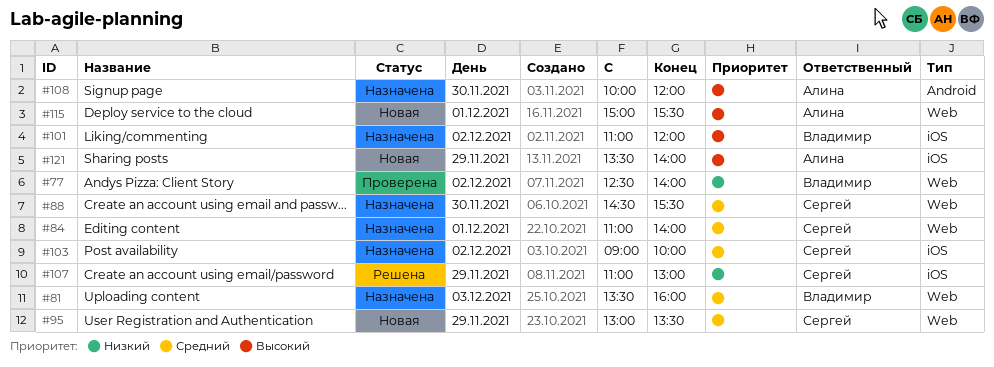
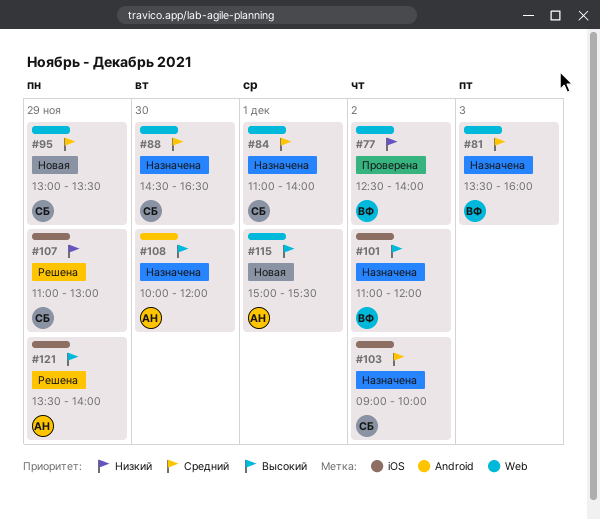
#88, ends: 15:30 -> 16:30
#121, status: Новая -> Решена

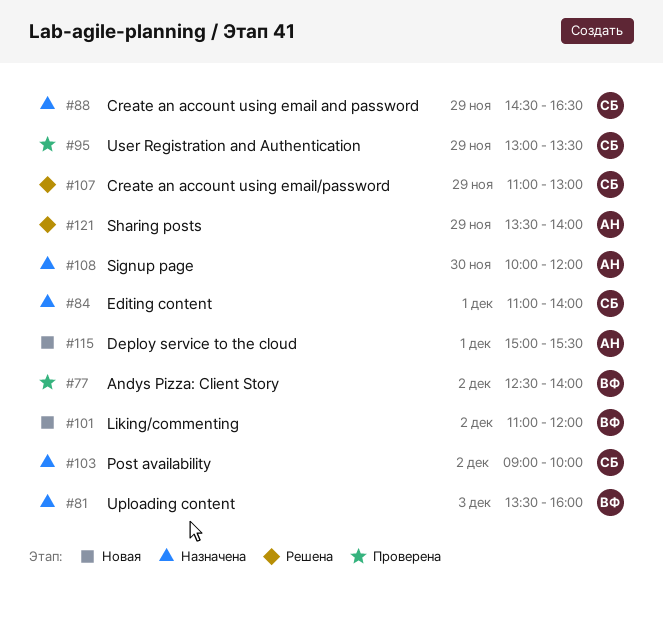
#88, day: Nov 30 -> Nov 29
#95, status: Новая -> Проверена
#101, status: Назначена -> Новая

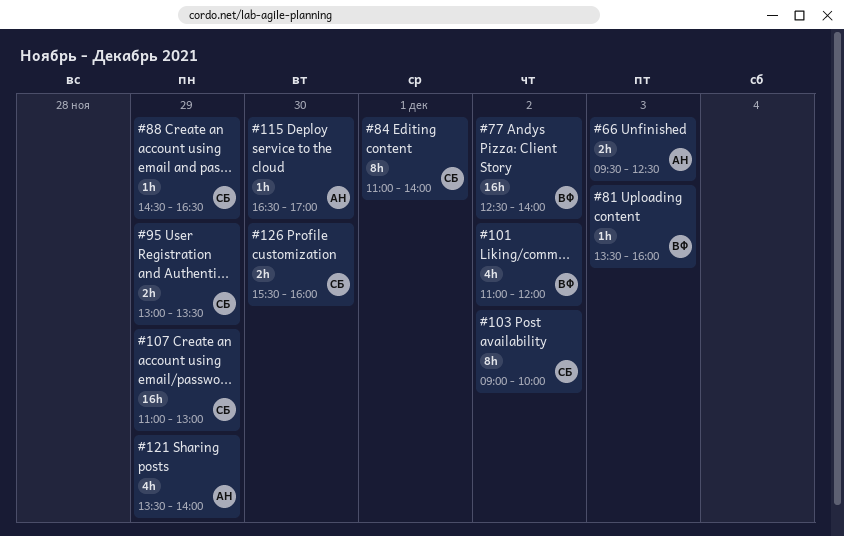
#66: none -> present
#108: present -> none
#115, day: Dec 1 -> Nov 30
#115, begins: 15:00 -> 16:30
#115, ends: 15:30 -> 17:00
#126: none -> present

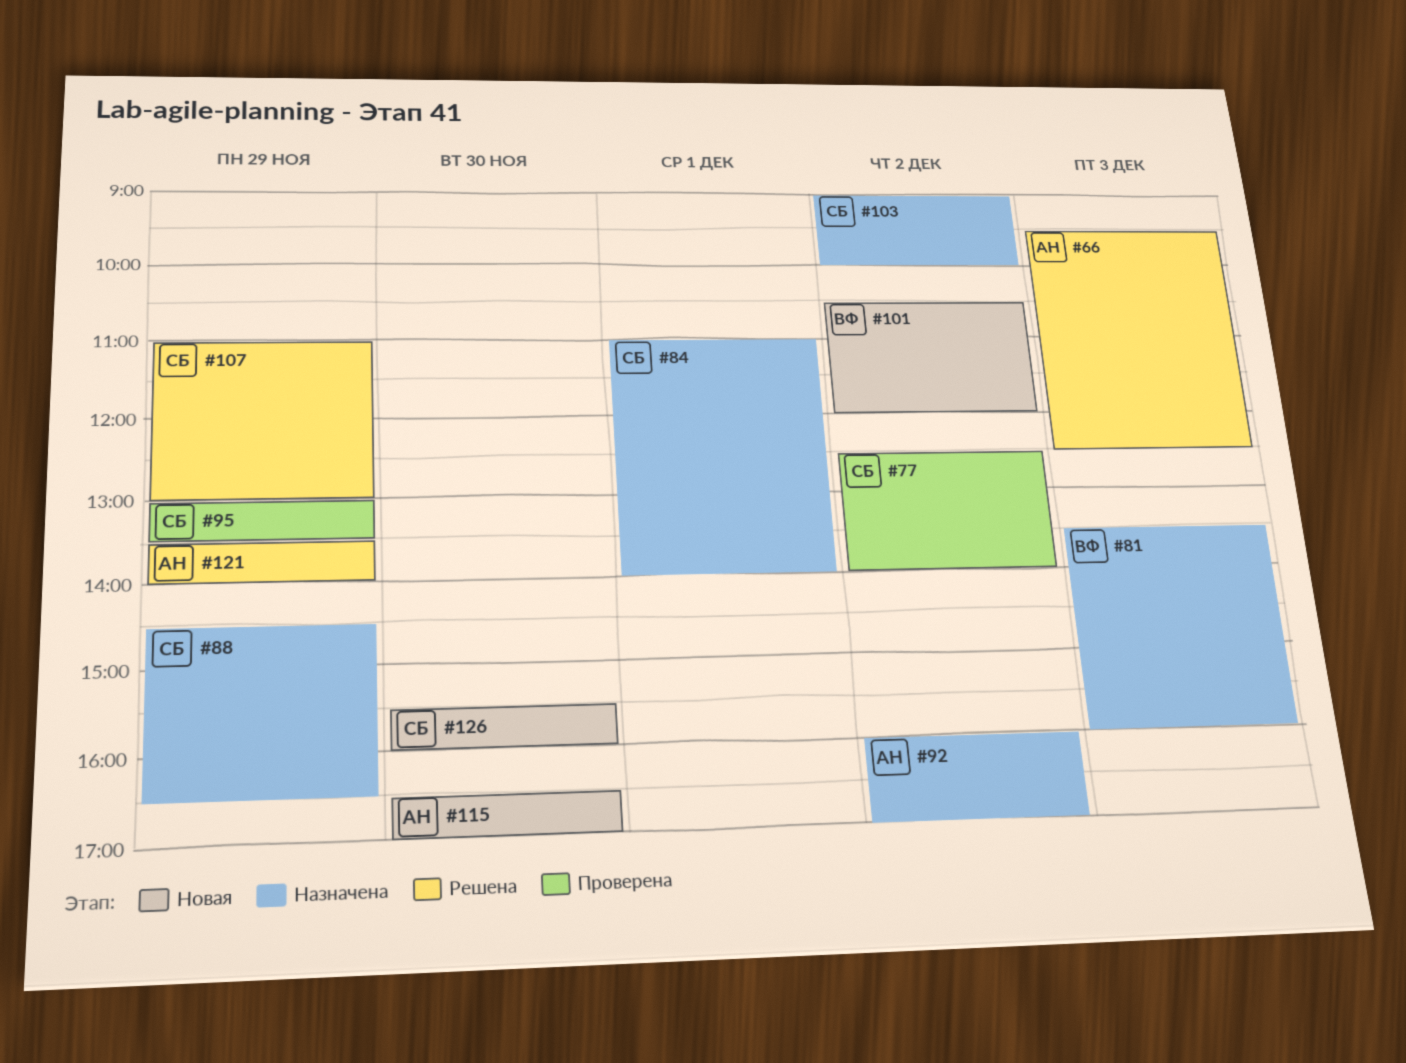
#77, owner: ВФ -> СБ
#92: none -> present
#101, begins: 11:00 -> 10:30

